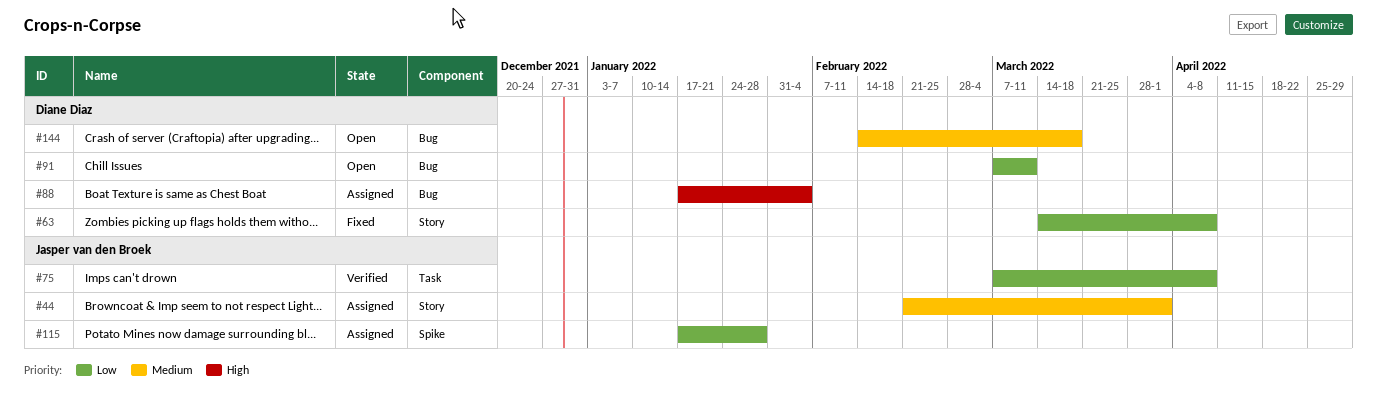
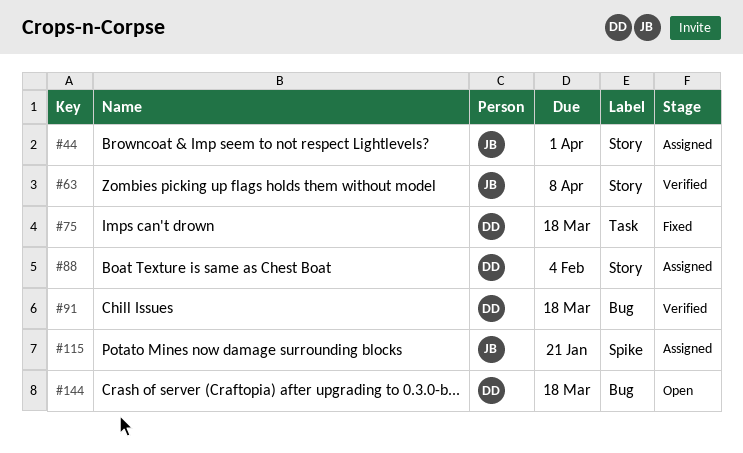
#63, status: Fixed -> Verified
#63, owner: Diane Diaz -> Jasper van den Broek
#75, status: Verified -> Fixed
#75, owner: Jasper van den Broek -> Diane Diaz
#75, due: Apr 8 -> Mar 18
#88, label: Bug -> Story
#91, status: Open -> Verified
#91, due: Mar 11 -> Mar 18
#115, due: Jan 28 -> Jan 21

